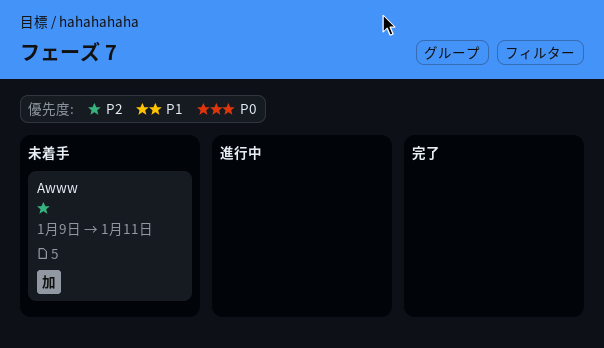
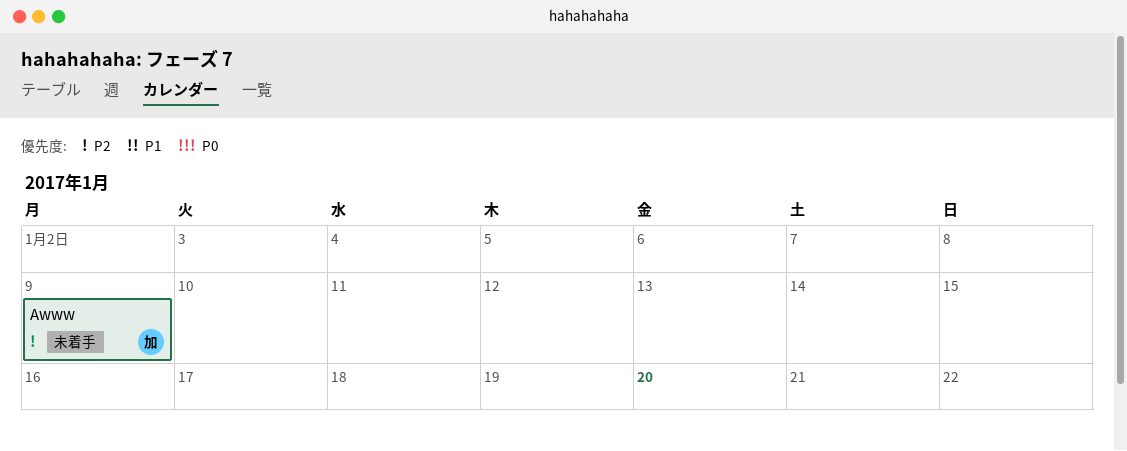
Awww, due: Jan 11 -> Jan 9

